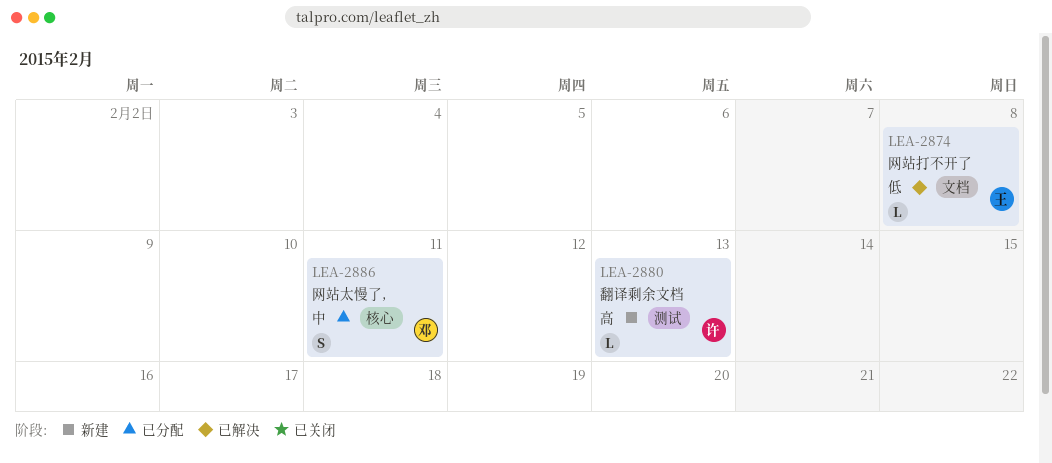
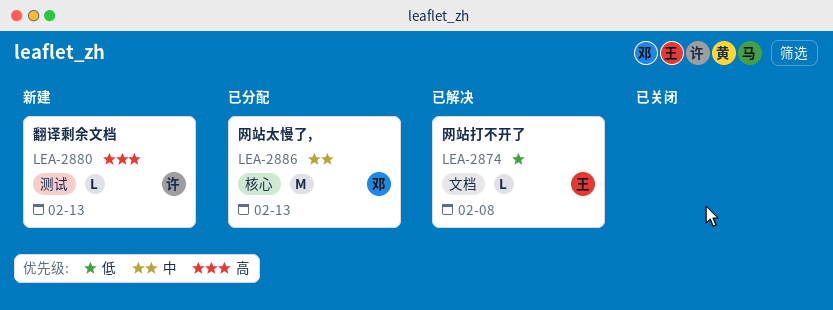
LEA-2886, estimate: S -> M
LEA-2886, due: Feb 11 -> Feb 13

